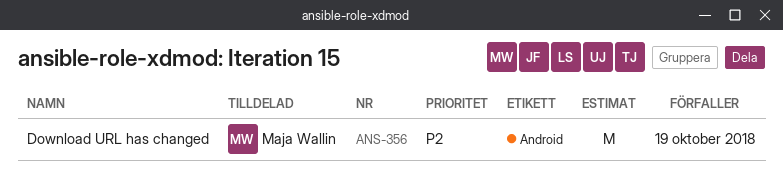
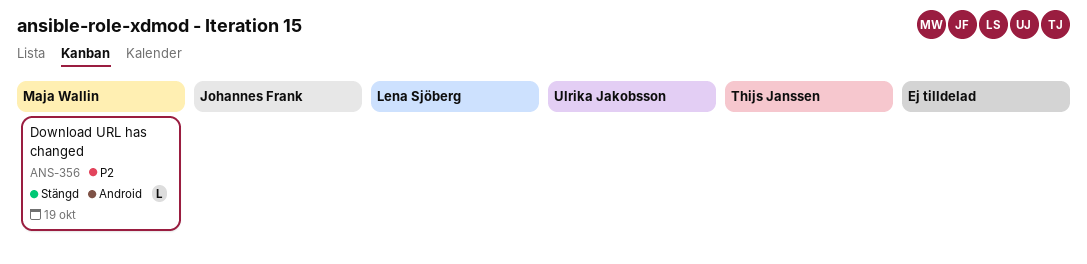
ANS-356, estimate: M -> L

